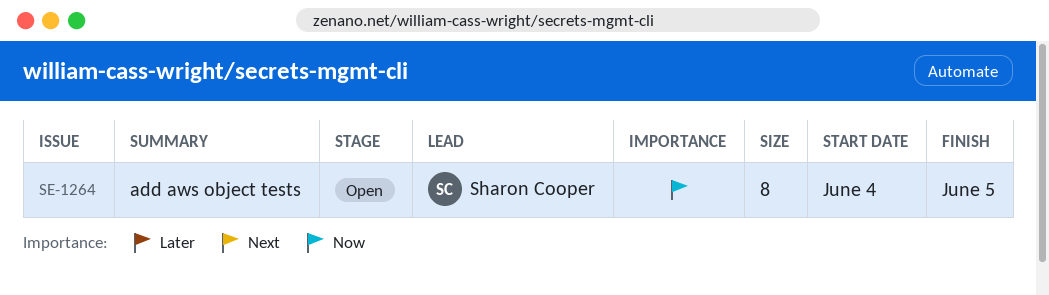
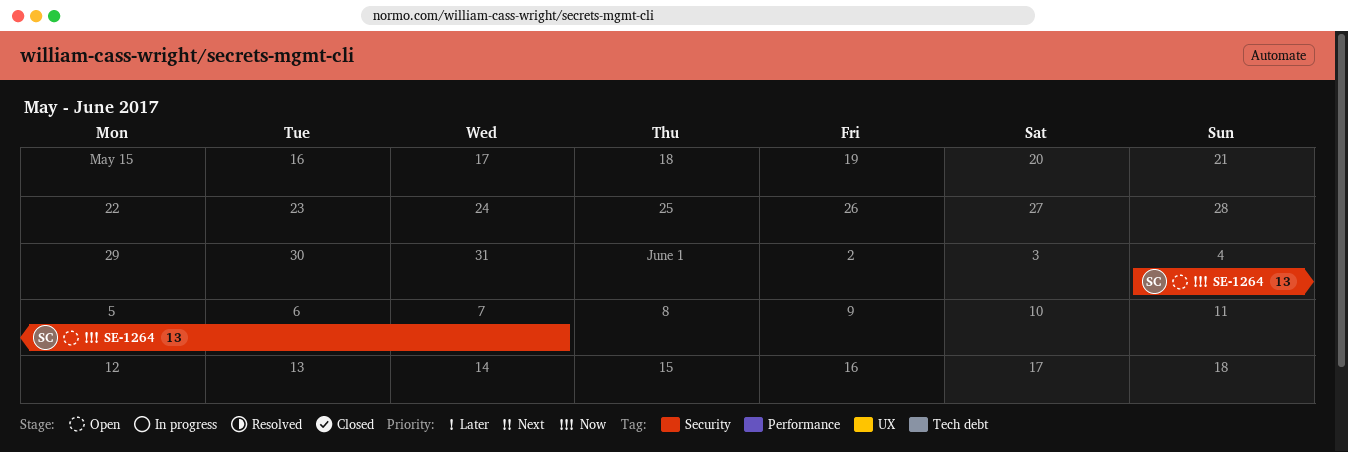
SE-1264, estimate: 8 -> 13
SE-1264, due: Jun 5 -> Jun 7

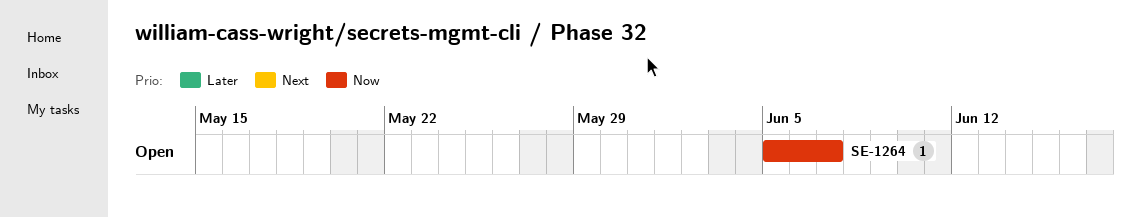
SE-1264, estimate: 13 -> 1
SE-1264, start: Jun 4 -> Jun 5

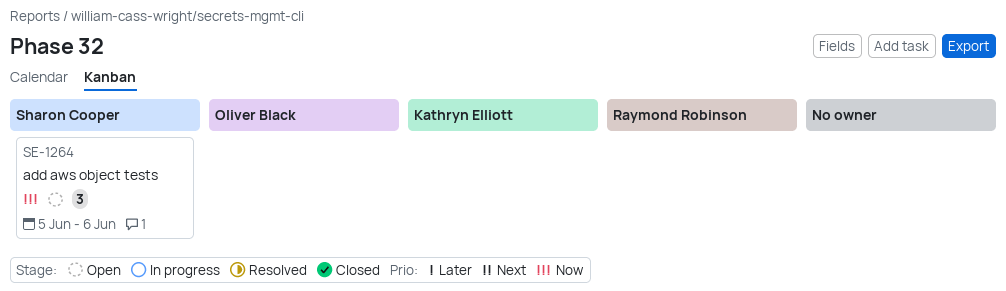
SE-1264, estimate: 1 -> 3
SE-1264, due: Jun 7 -> Jun 6

